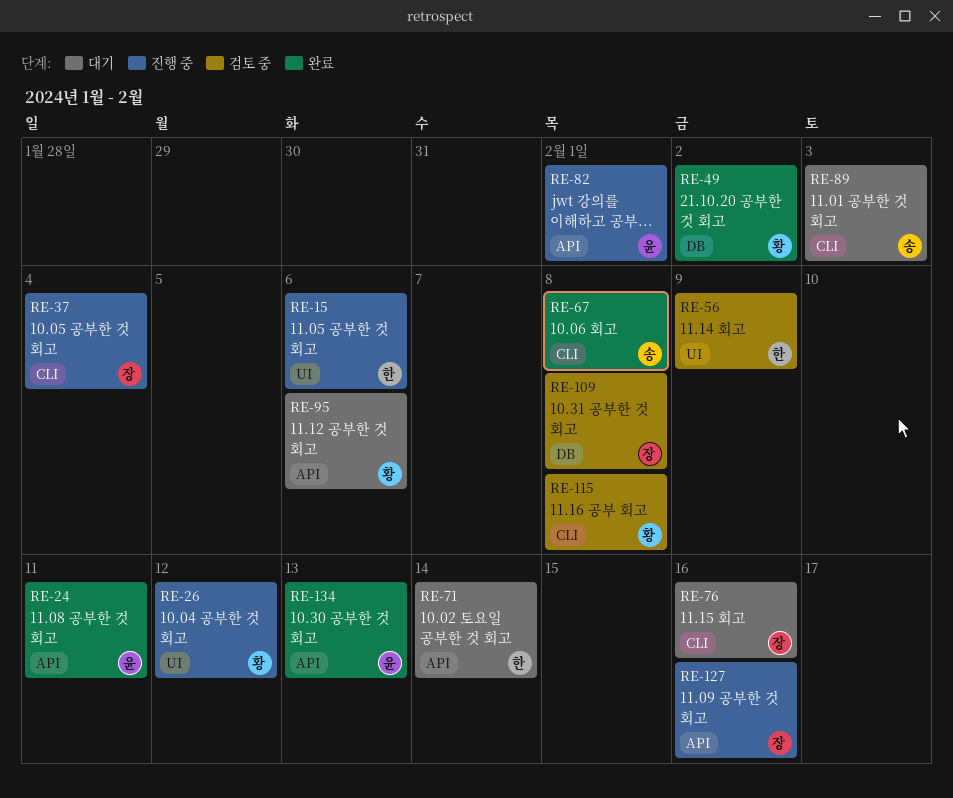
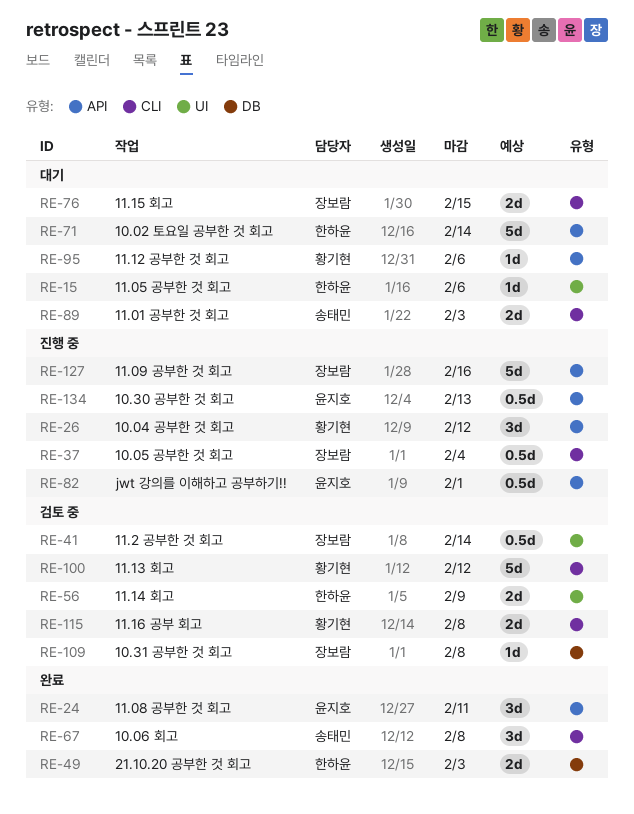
RE-15, status: 진행 중 -> 대기
RE-26, label: UI -> API
RE-41: none -> present
RE-49, owner: 황기현 -> 한하윤
RE-49, due: Feb 2 -> Feb 3
RE-76, due: Feb 16 -> Feb 15
RE-100: none -> present
RE-134, status: 완료 -> 진행 중

